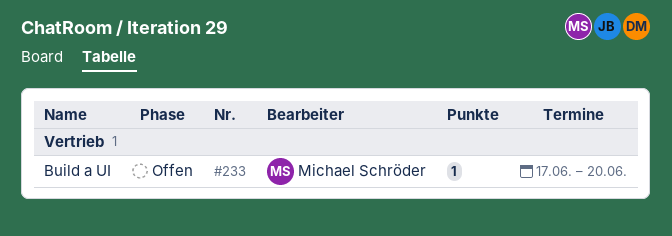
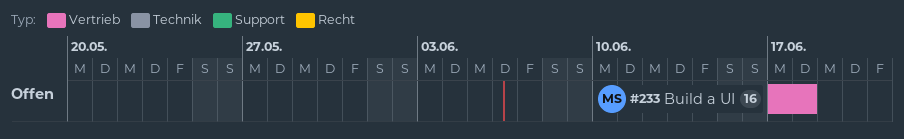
#233, estimate: 1 -> 16
#233, due: Jun 20 -> Jun 18

